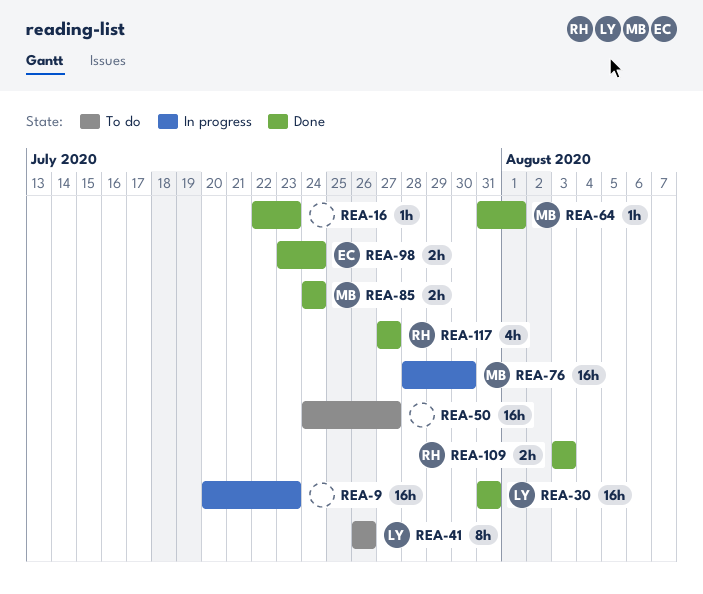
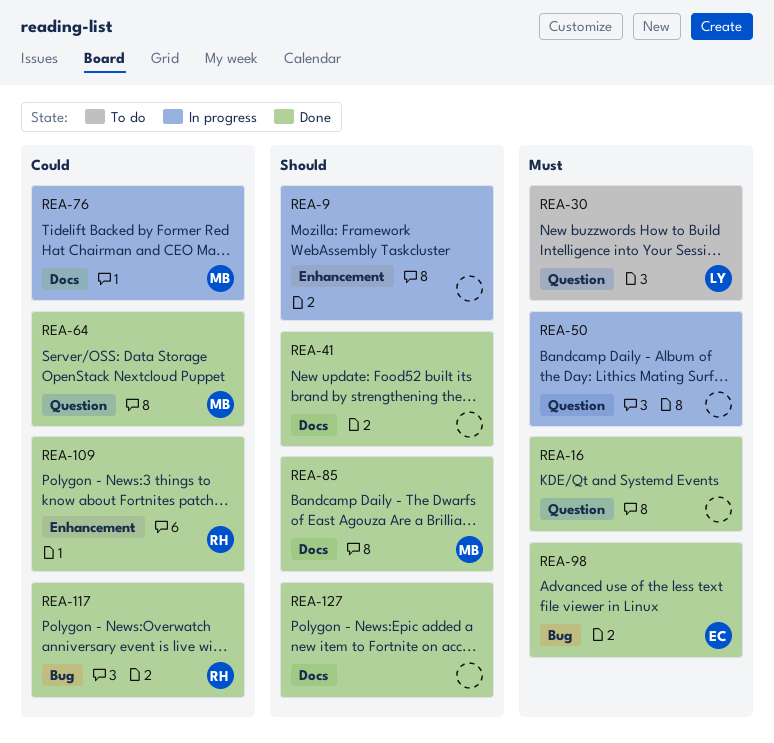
REA-30, status: Done -> To do
REA-41, status: To do -> Done
REA-41, owner: LY -> none
REA-50, status: To do -> In progress
REA-127: none -> present

